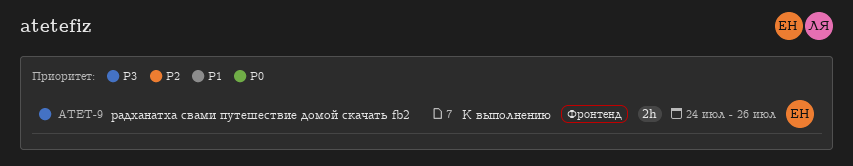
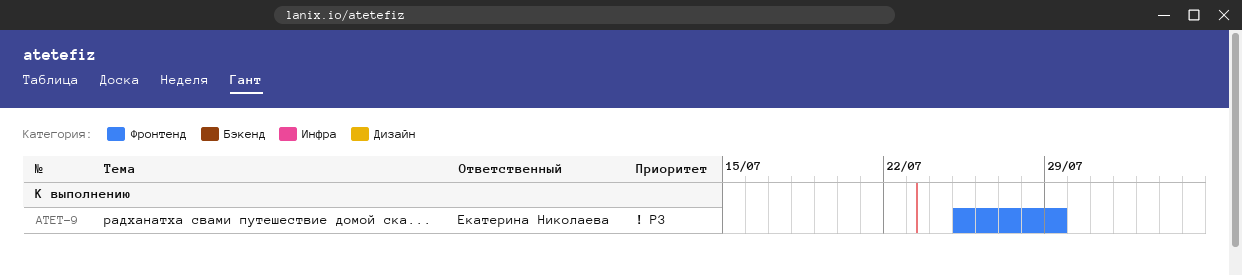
ATET-9, start: Jul 24 -> Jul 25
ATET-9, due: Jul 26 -> Jul 29

